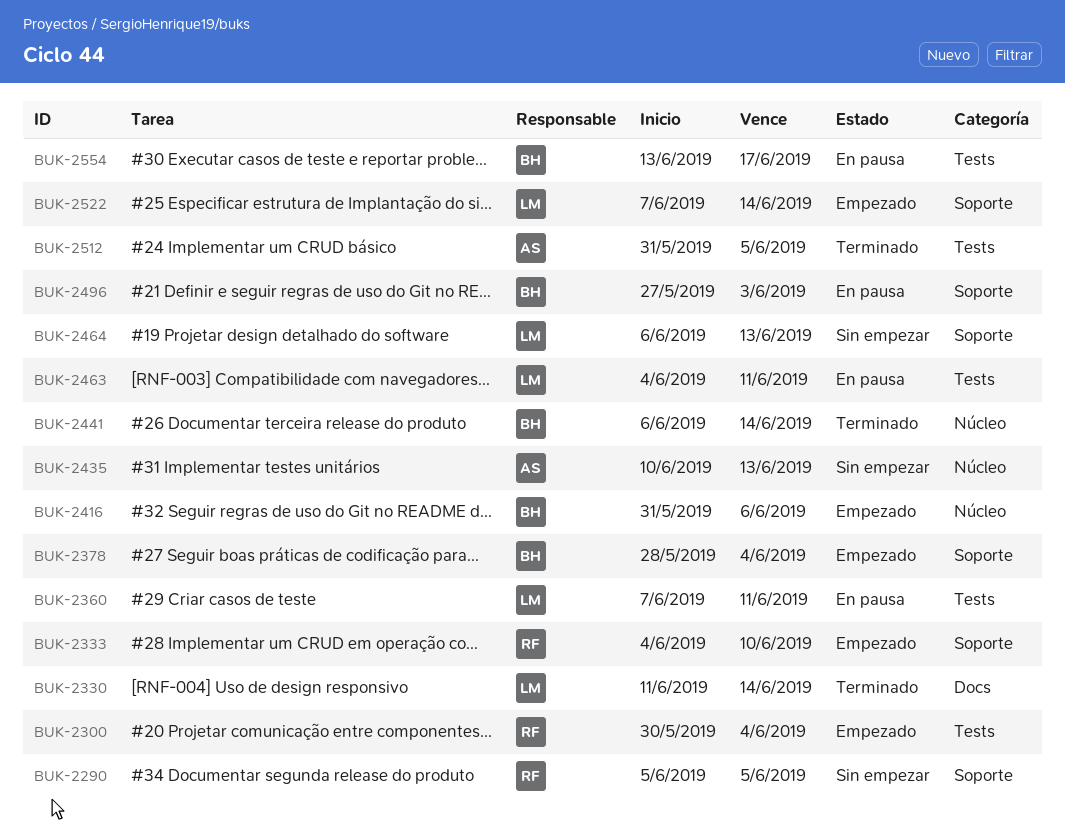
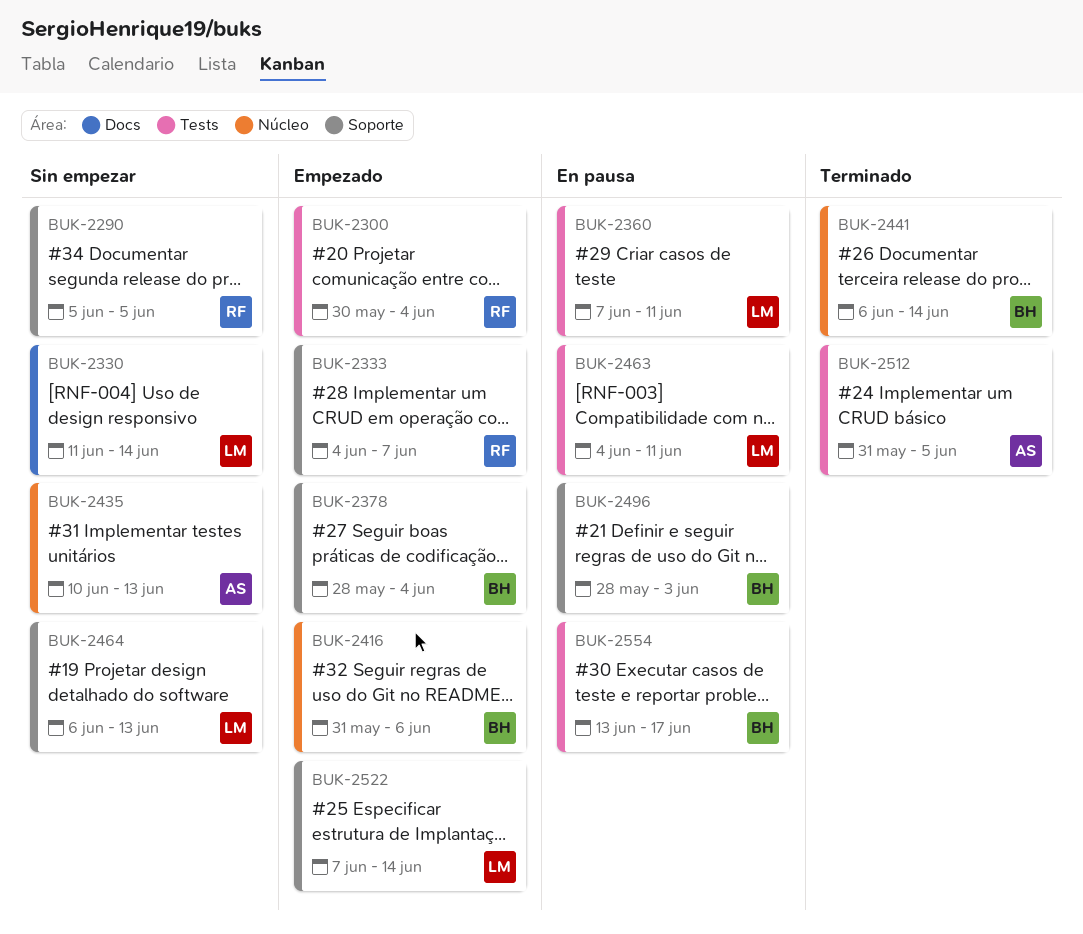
BUK-2330, status: Terminado -> Sin empezar
BUK-2333, due: Jun 10 -> Jun 7
BUK-2496, start: May 27 -> May 28

